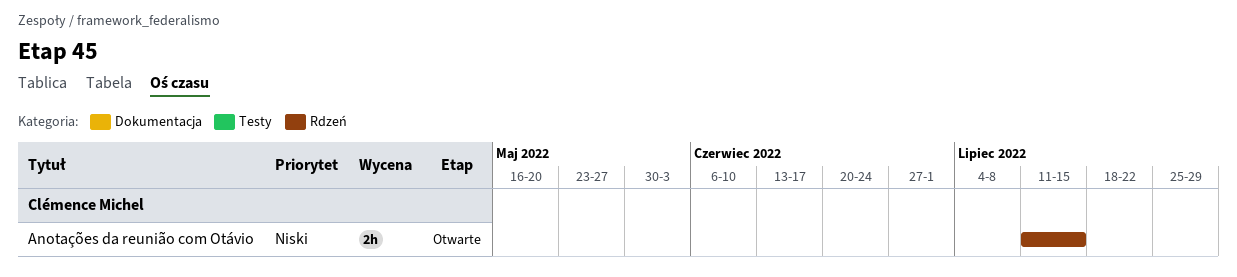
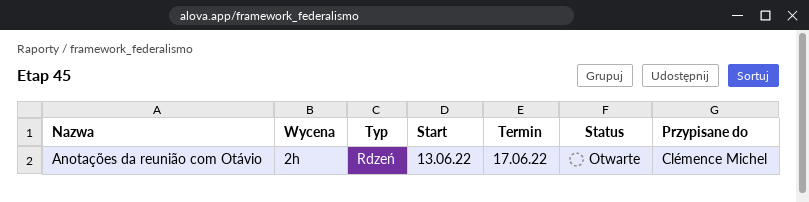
Anotações da reunião com Otávio, start: Jul 11 -> Jun 13
Anotações da reunião com Otávio, due: Jul 15 -> Jun 17

